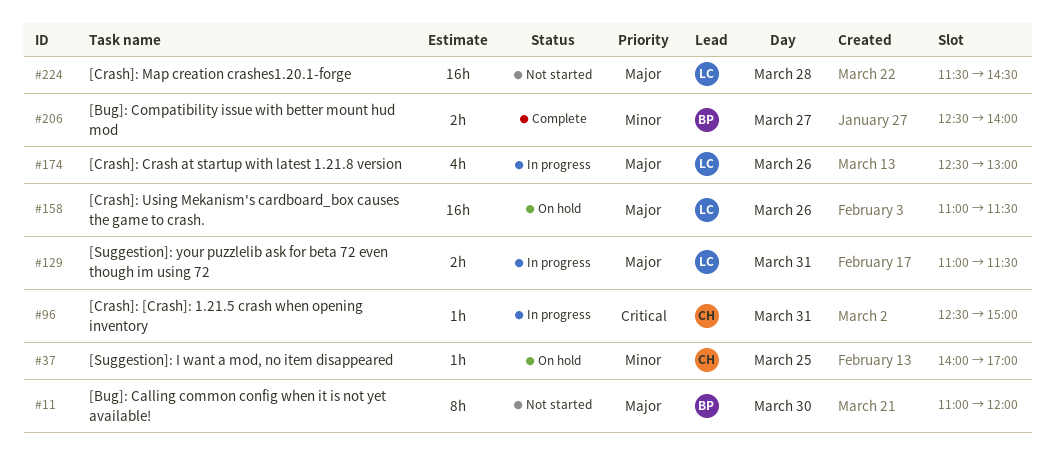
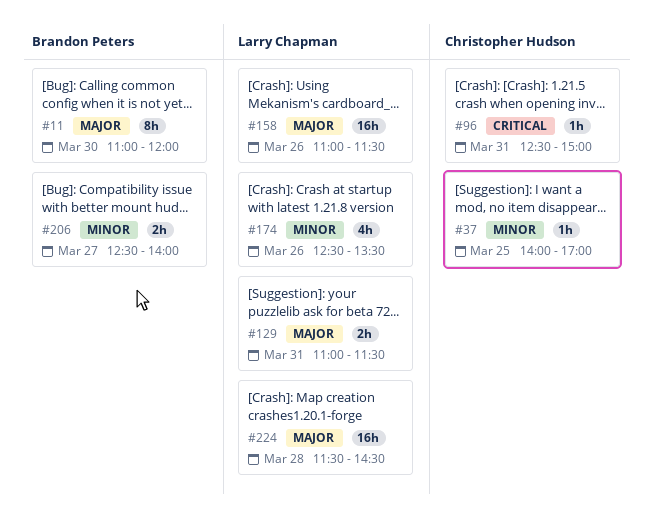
#174, priority: Major -> Minor
#174, ends: 13:00 -> 13:30

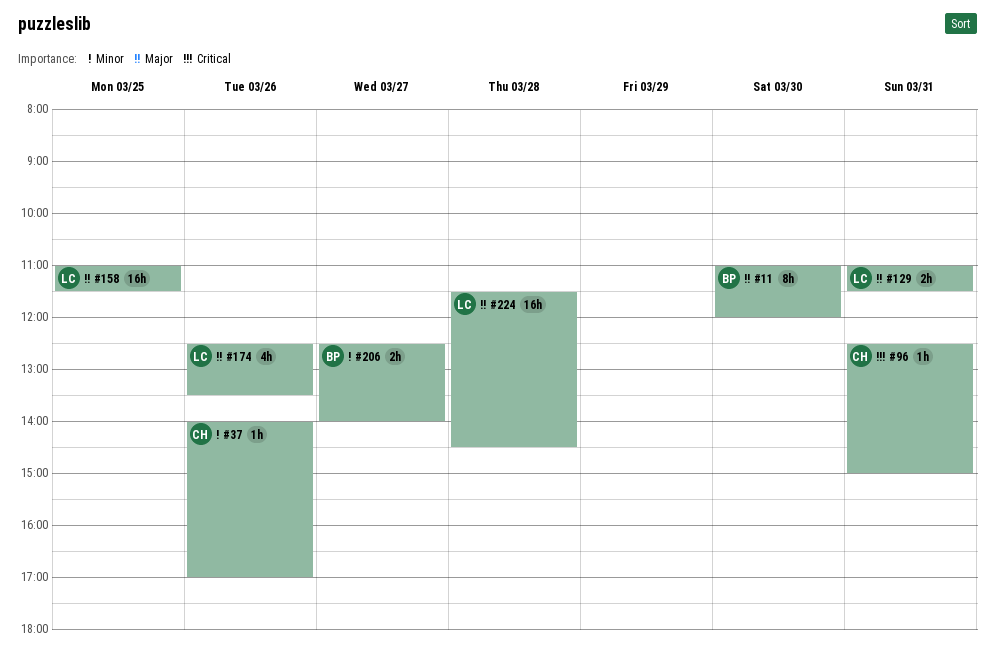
#37, day: Mar 25 -> Mar 26
#158, day: Mar 26 -> Mar 25
#174, priority: Minor -> Major

